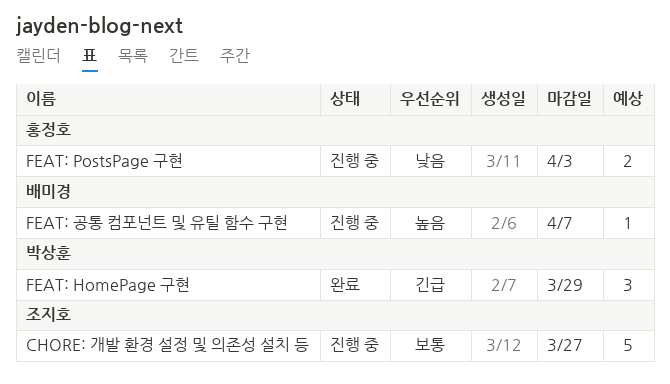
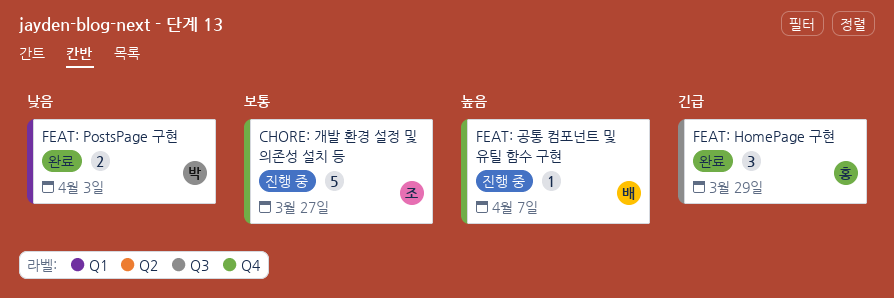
FEAT: HomePage 구현, owner: 박상훈 -> 홍정호
FEAT: PostsPage 구현, status: 진행 중 -> 완료
FEAT: PostsPage 구현, owner: 홍정호 -> 박상훈

